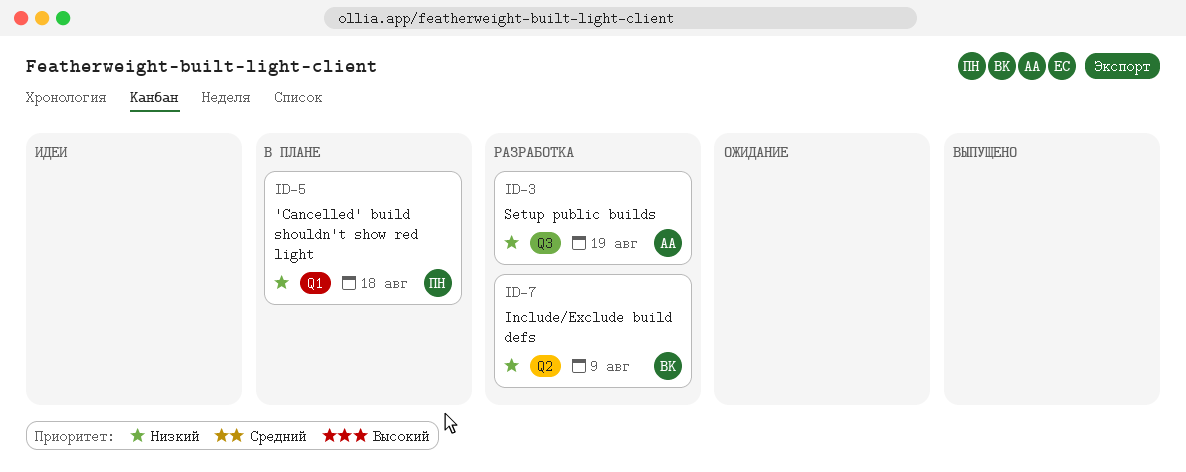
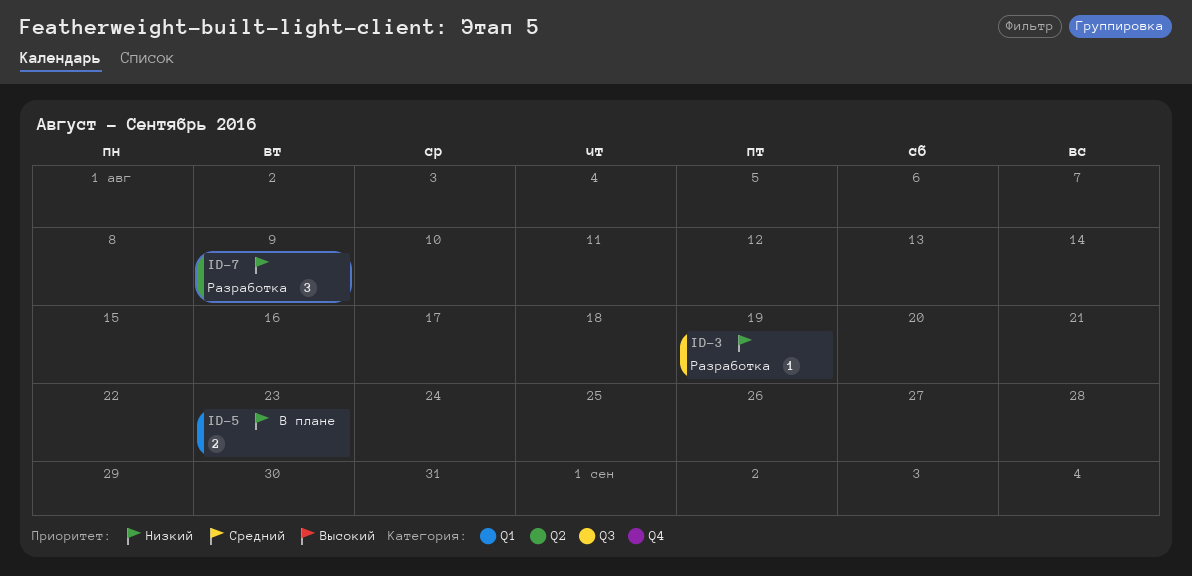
ID-5, due: Aug 18 -> Aug 23

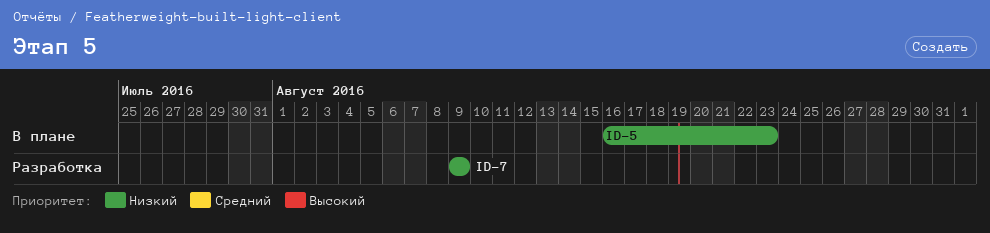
ID-3: present -> none

